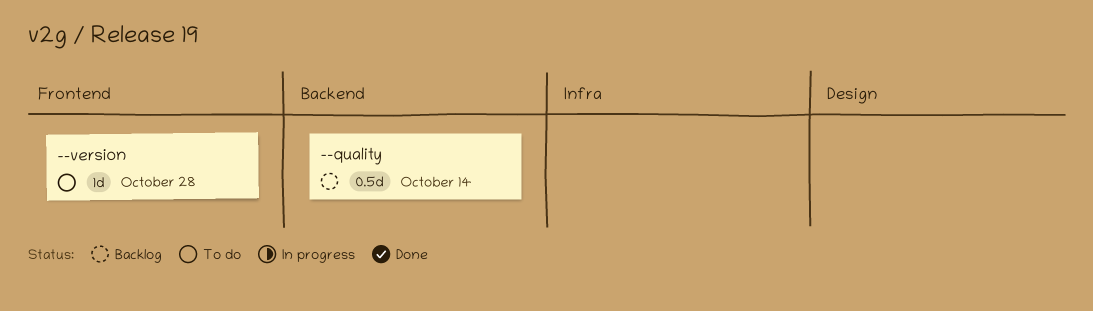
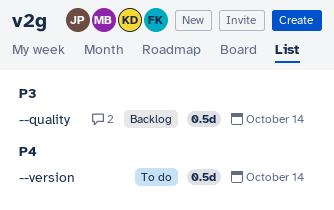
--version, estimate: 1d -> 0.5d
--version, due: Oct 28 -> Oct 14

